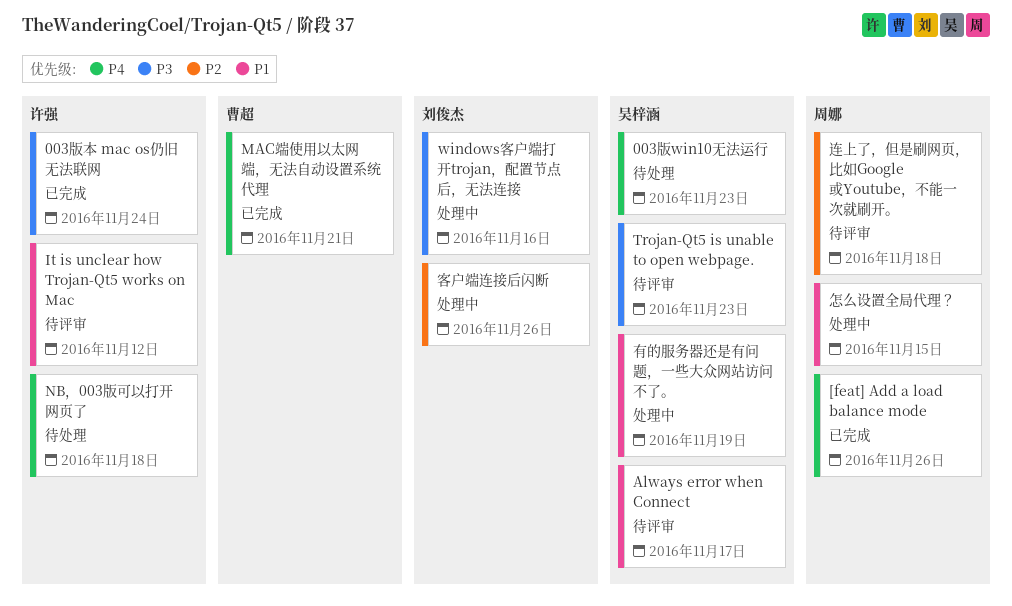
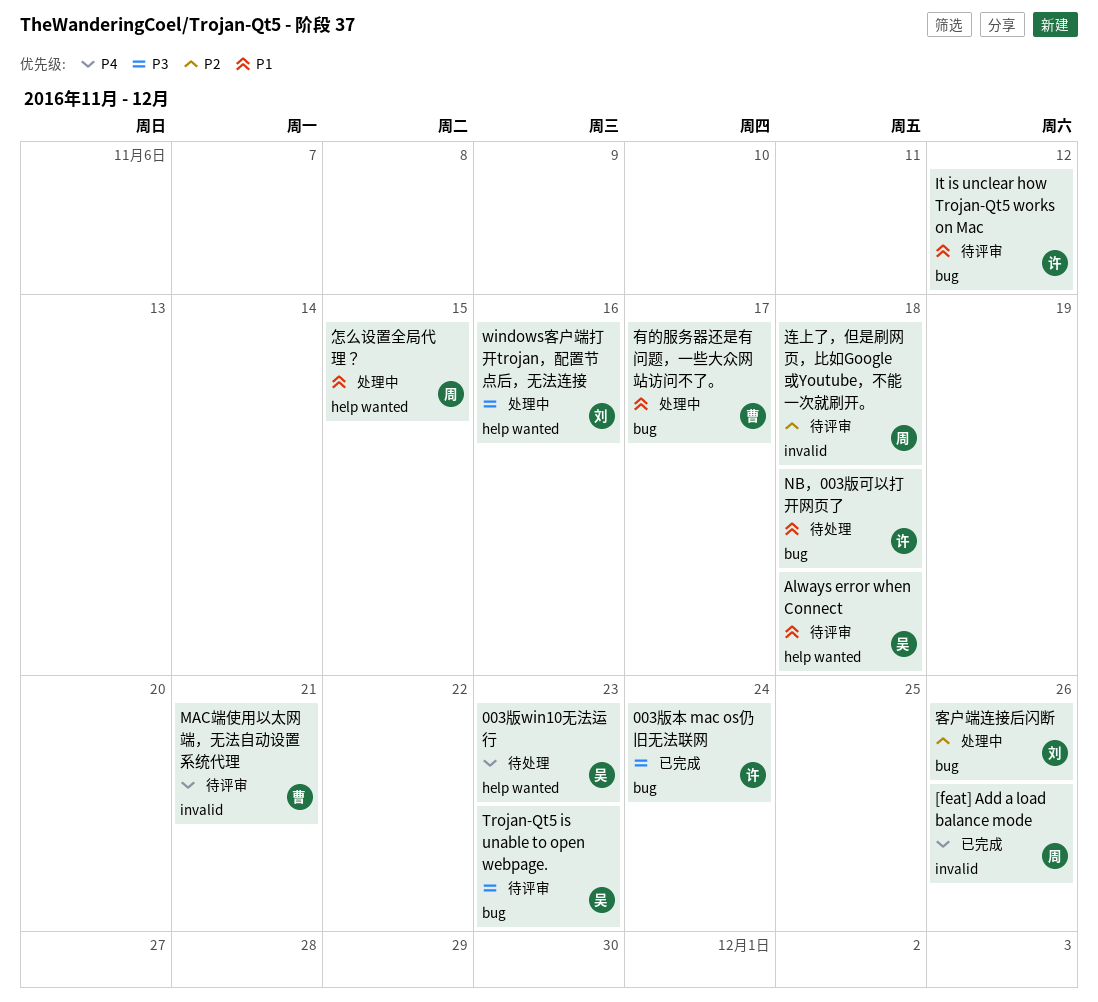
Always error when Connect, due: Nov 17 -> Nov 18
MAC端使用以太网端，无法自动设置系统代理, status: 已完成 -> 待评审
NB，003版可以打开网页了, priority: P4 -> P1
有的服务器还是有问题，一些大众网站访问不了。, owner: 吴梓涵 -> 曹超
有的服务器还是有问题，一些大众网站访问不了。, due: Nov 19 -> Nov 17

